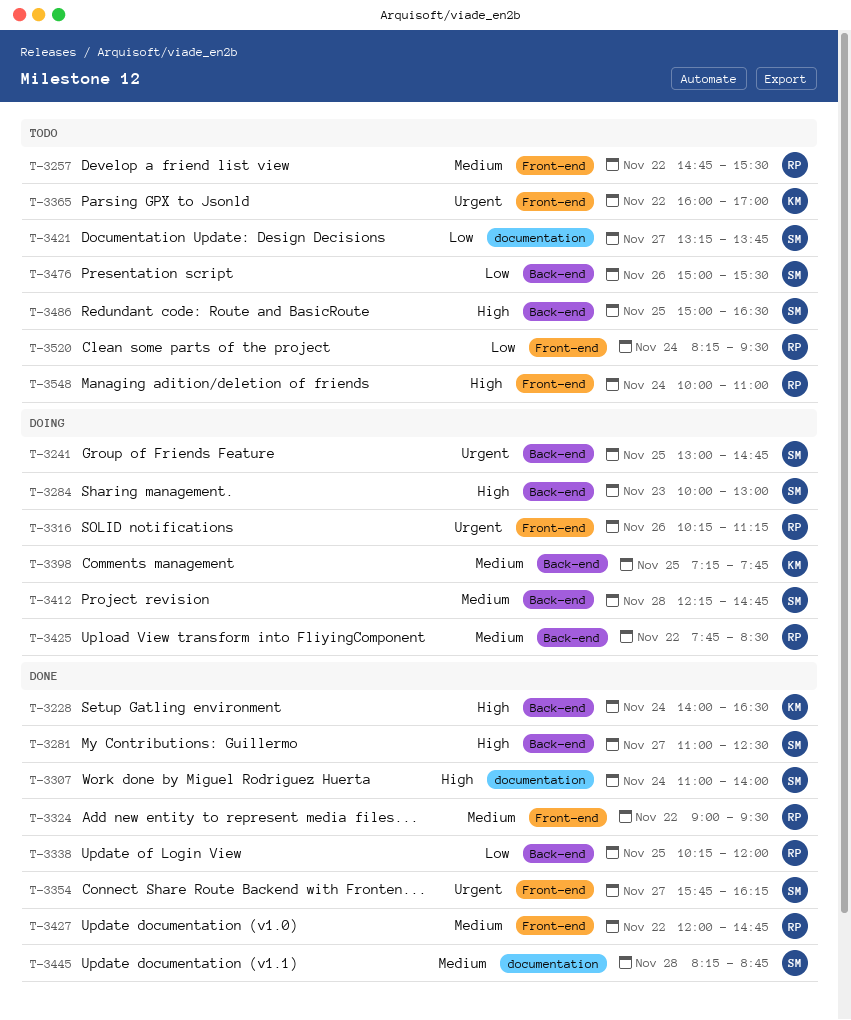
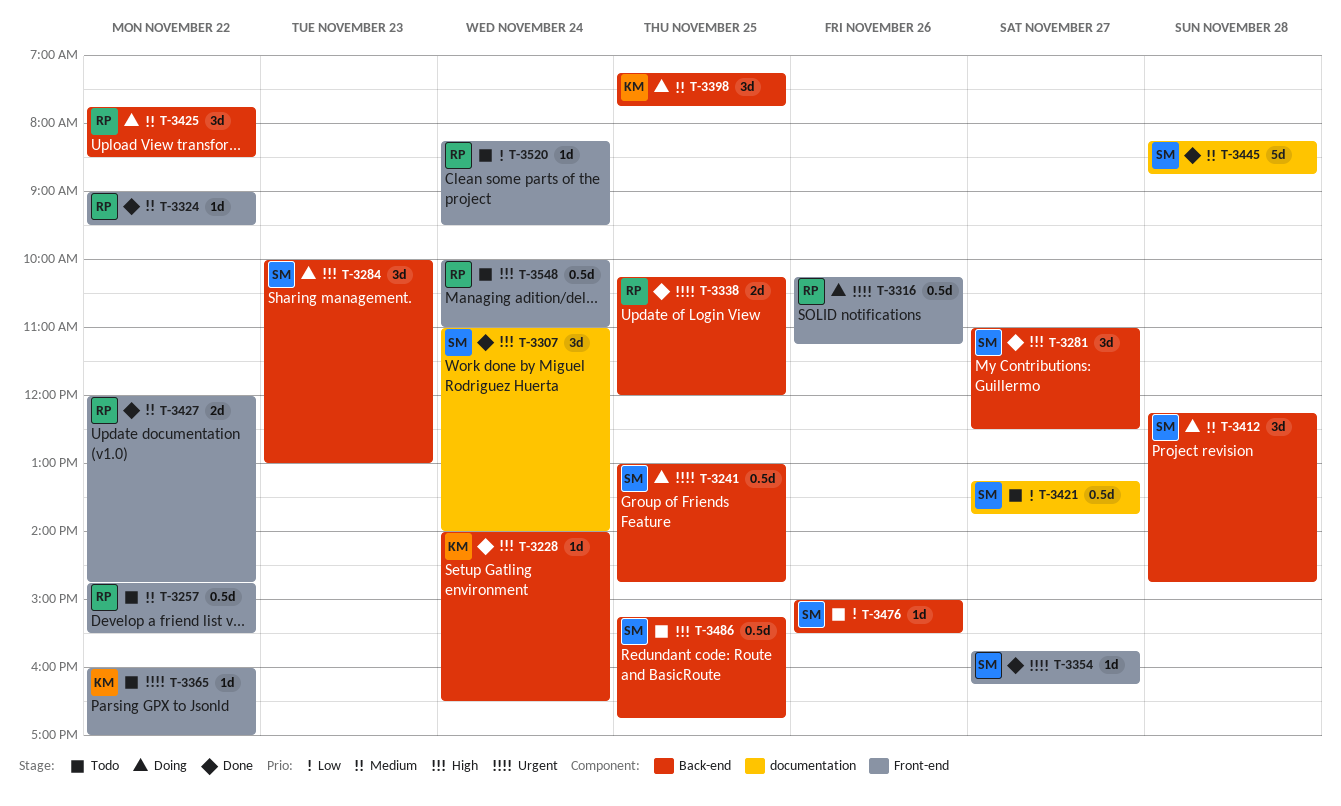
T-3338, priority: Low -> Urgent
T-3486, begins: 15:00 -> 15:15
T-3486, ends: 16:30 -> 16:45

